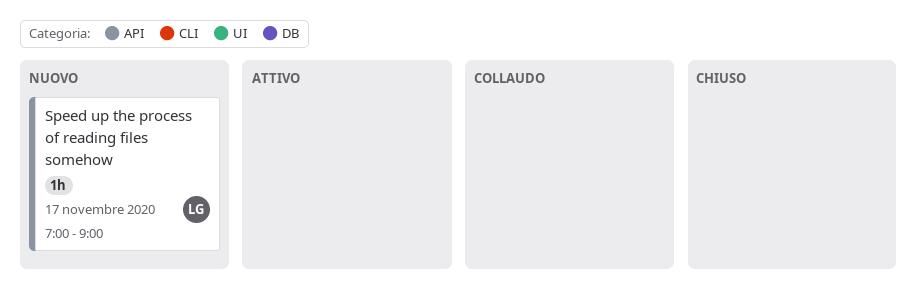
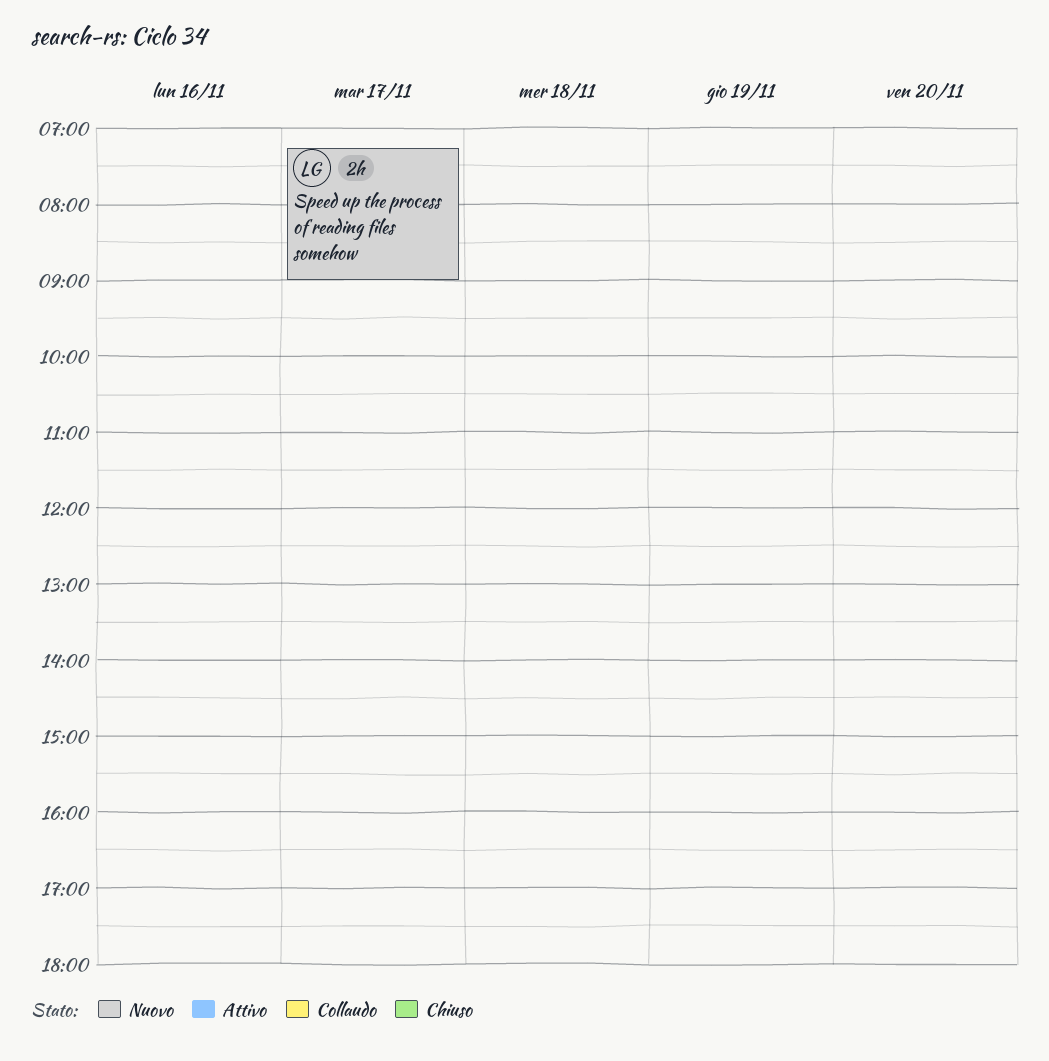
Speed up the process of reading files somehow, estimate: 1h -> 2h
Speed up the process of reading files somehow, begins: 07:00 -> 07:15

